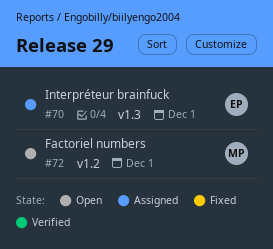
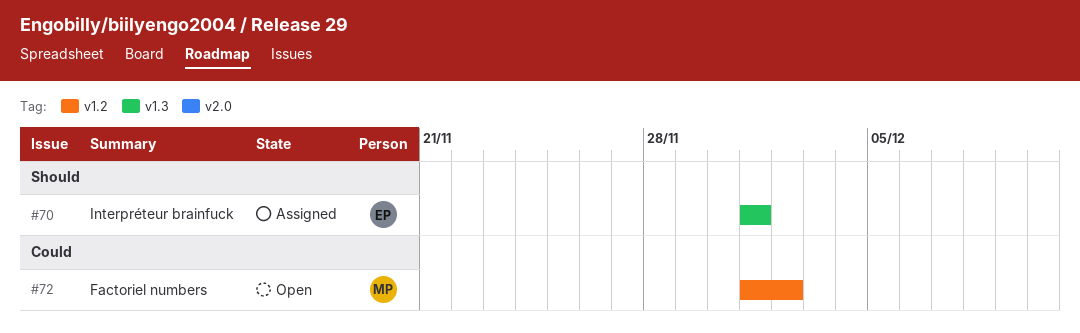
#72, due: Dec 1 -> Dec 2

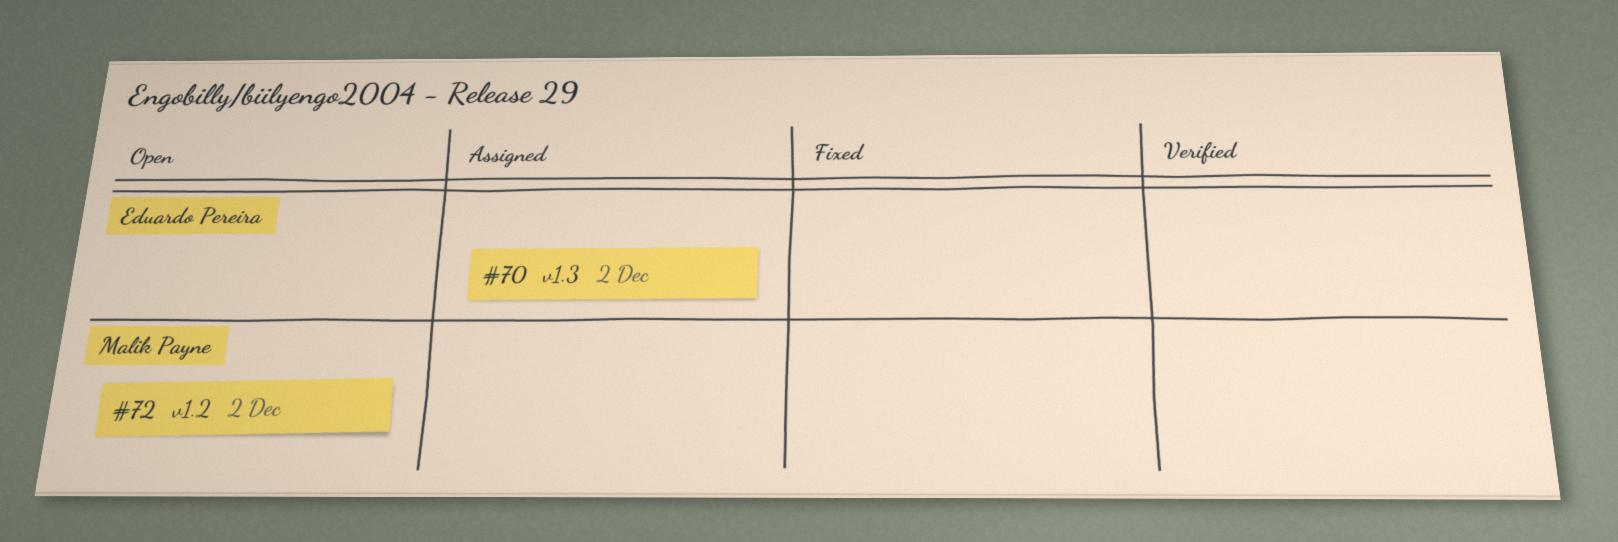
#70, due: Dec 1 -> Dec 2

